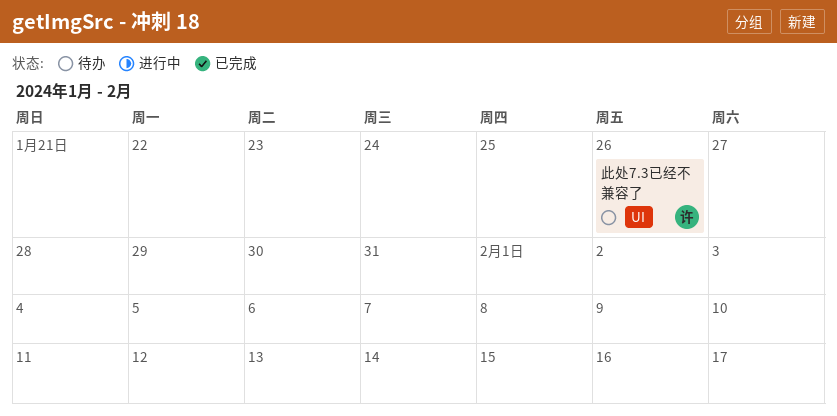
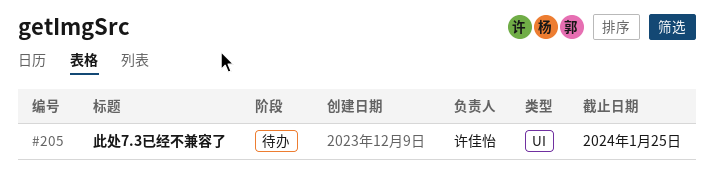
此处7.3已经不兼容了, due: Jan 26 -> Jan 25

